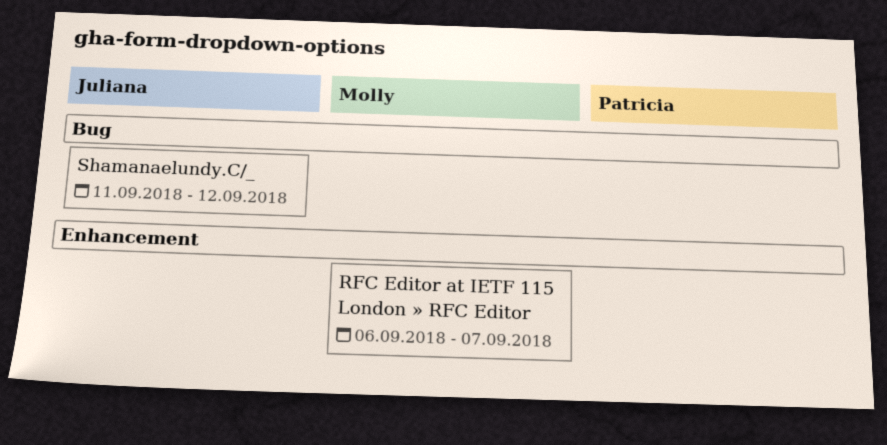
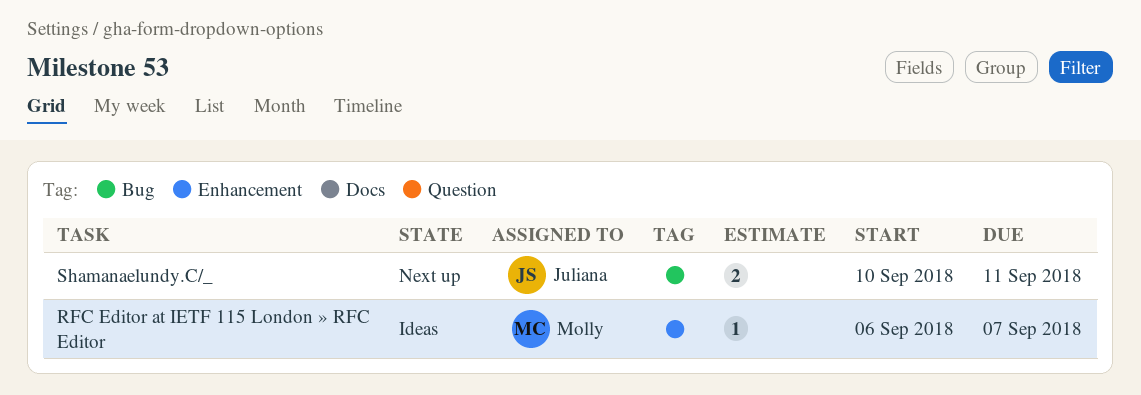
Shamanaelundy.C/_, start: Sep 11 -> Sep 10
Shamanaelundy.C/_, due: Sep 12 -> Sep 11

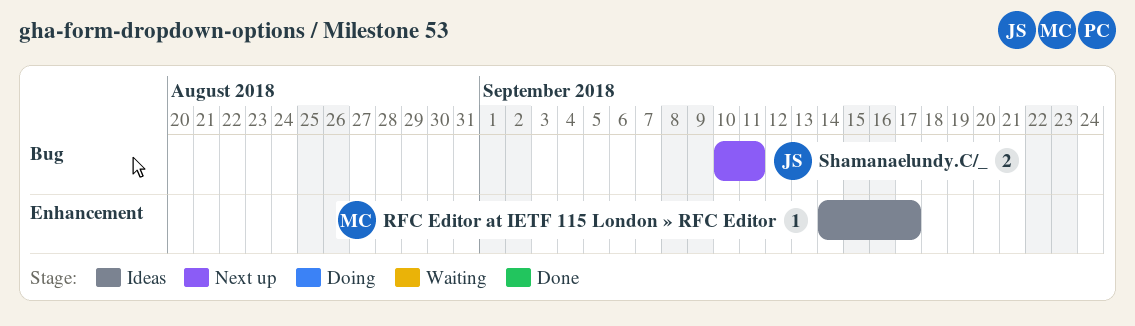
RFC Editor at IETF 115 London » RFC Editor, start: Sep 6 -> Sep 14
RFC Editor at IETF 115 London » RFC Editor, due: Sep 7 -> Sep 17

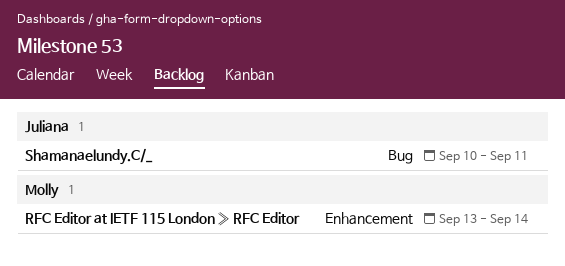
RFC Editor at IETF 115 London » RFC Editor, start: Sep 14 -> Sep 13
RFC Editor at IETF 115 London » RFC Editor, due: Sep 17 -> Sep 14

